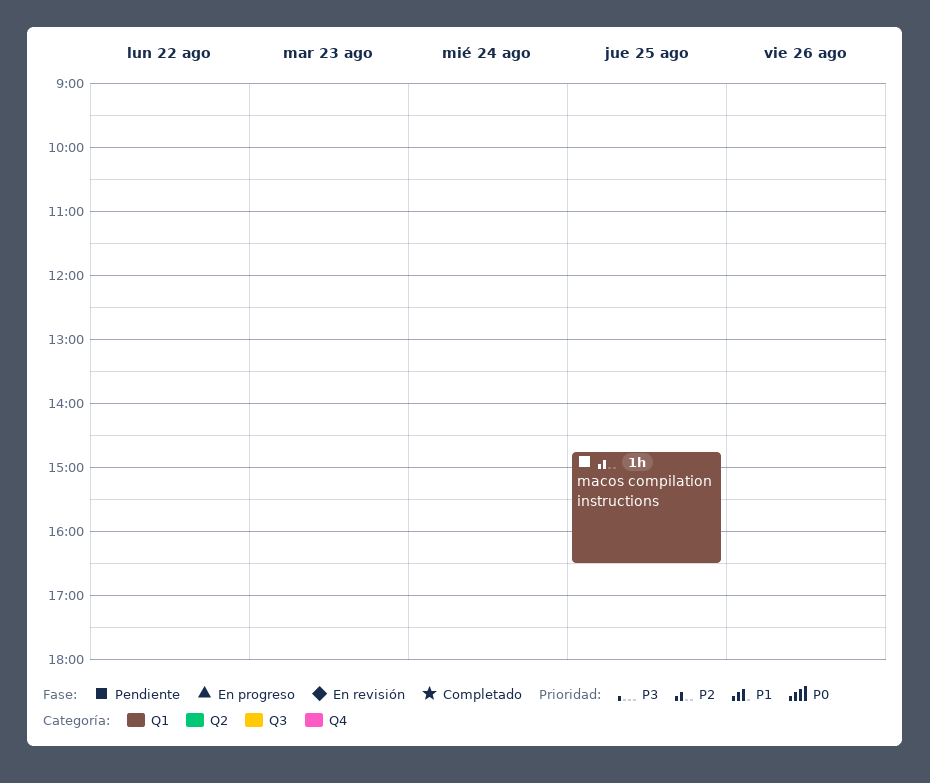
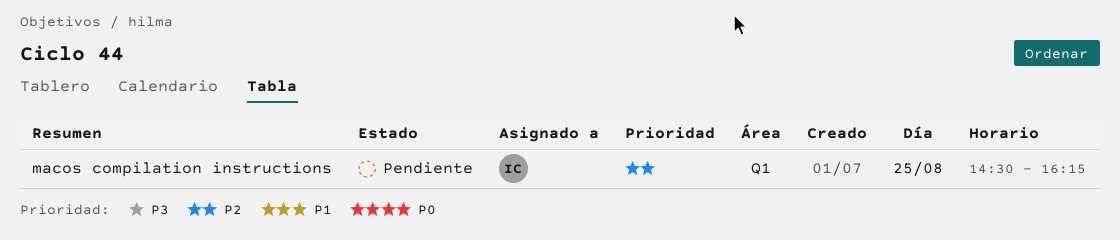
macos compilation instructions, begins: 14:45 -> 14:30
macos compilation instructions, ends: 16:30 -> 16:15

